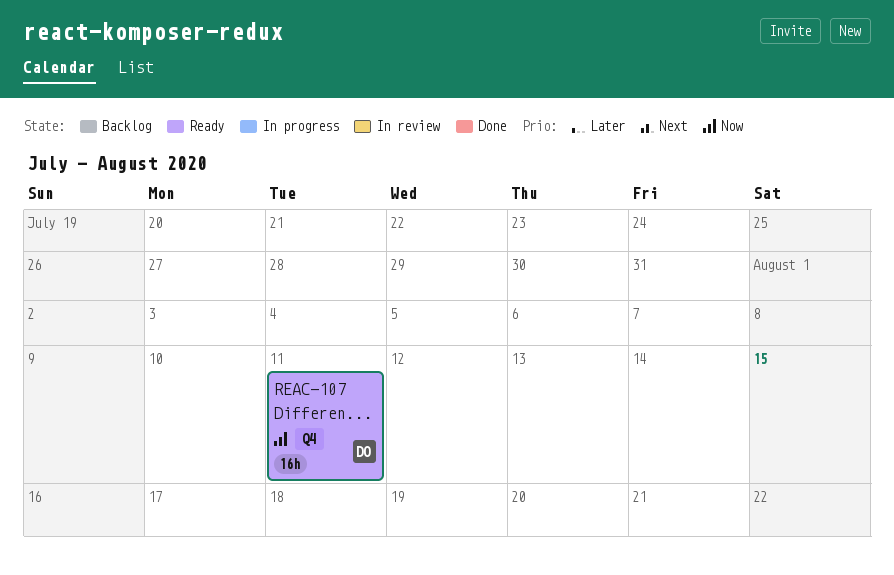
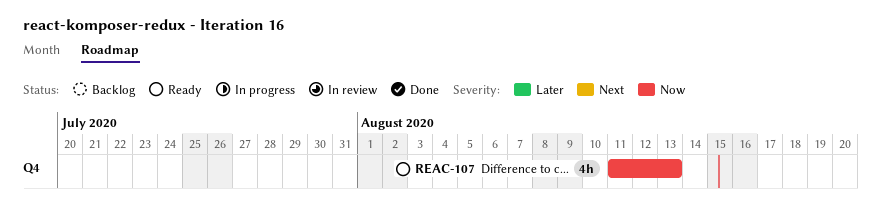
REAC-107, estimate: 16h -> 4h
REAC-107, due: Aug 11 -> Aug 13

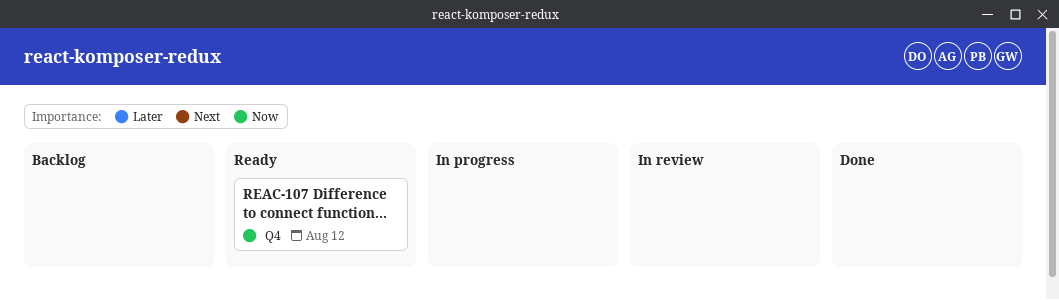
REAC-107, due: Aug 13 -> Aug 12

